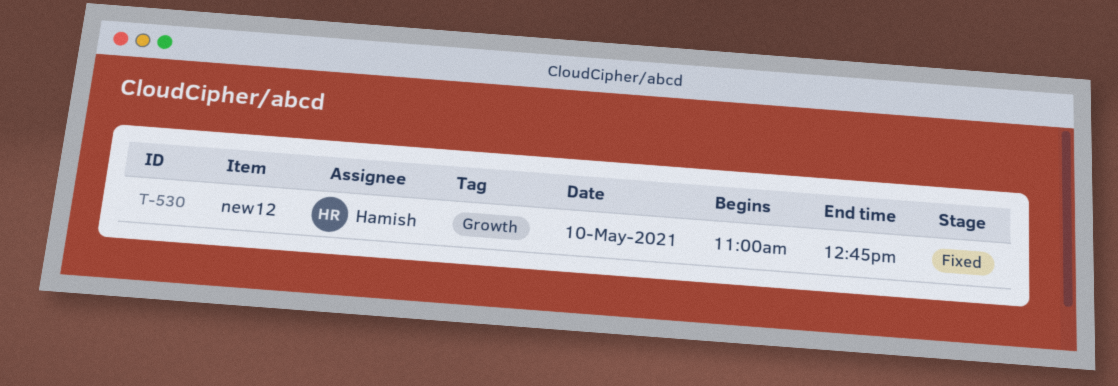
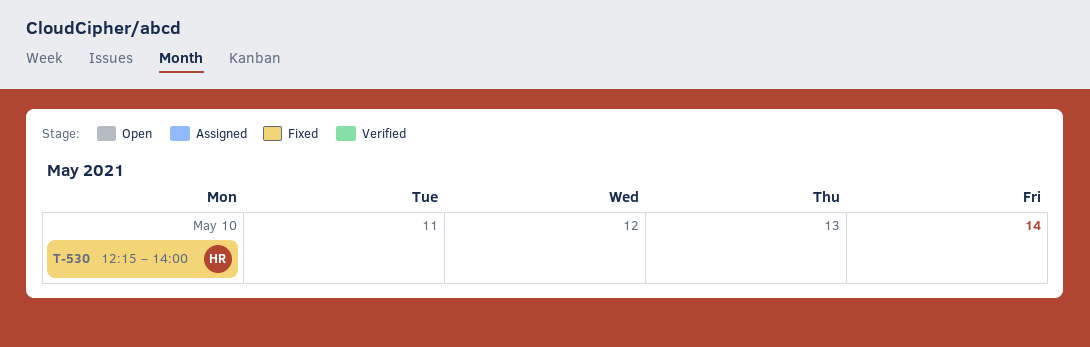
T-530, begins: 11:00 -> 12:15
T-530, ends: 12:45 -> 14:00

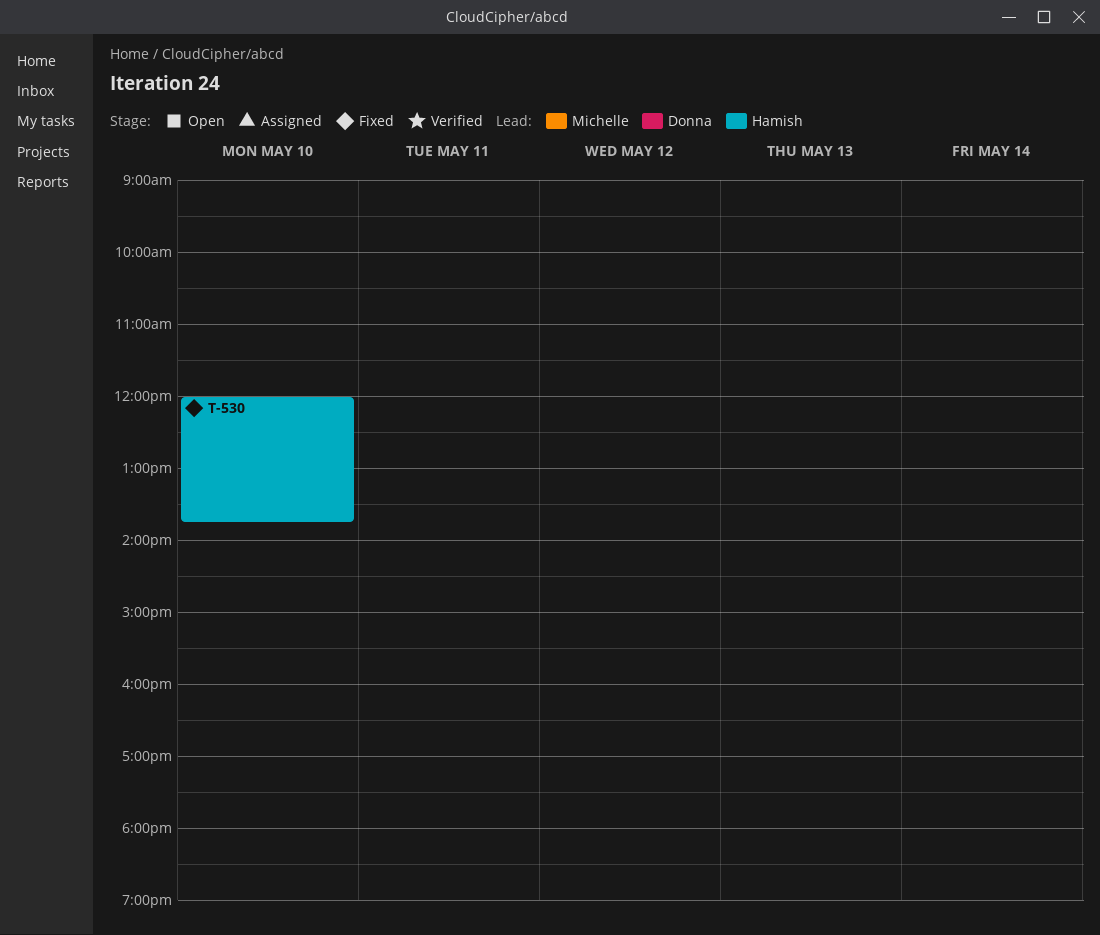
T-530, begins: 12:15 -> 12:00
T-530, ends: 14:00 -> 13:45

